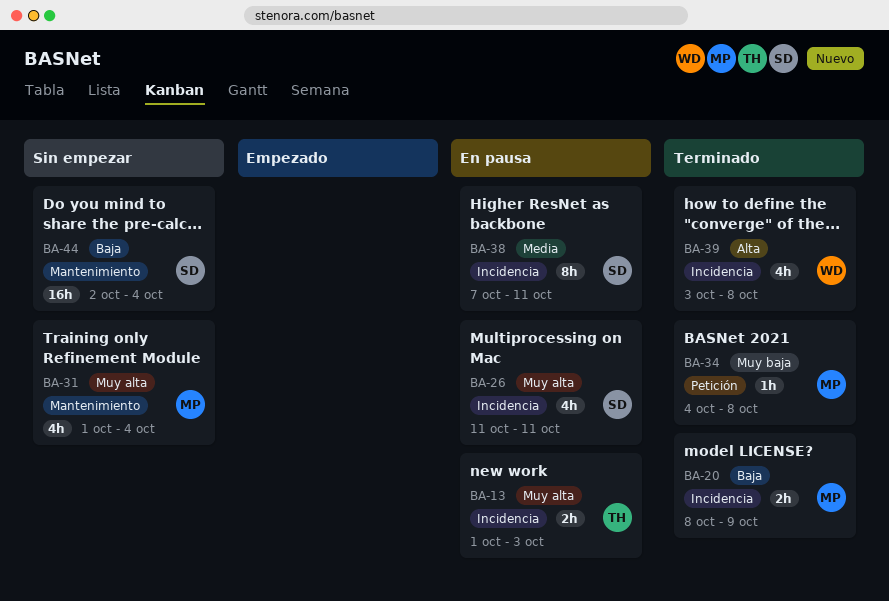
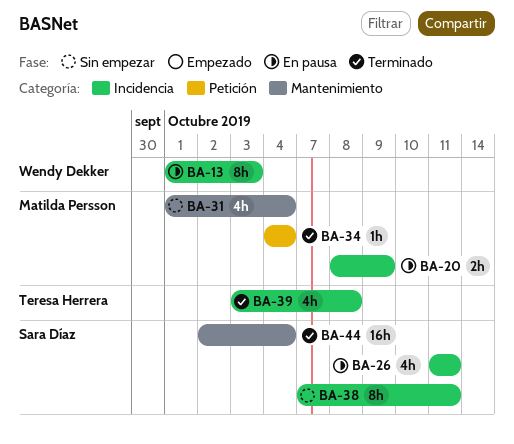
BA-13, owner: Teresa Herrera -> Wendy Dekker
BA-13, estimate: 2h -> 8h
BA-20, status: Terminado -> En pausa
BA-34, due: Oct 8 -> Oct 4
BA-38, status: En pausa -> Sin empezar
BA-39, owner: Wendy Dekker -> Teresa Herrera
BA-44, status: Sin empezar -> Terminado

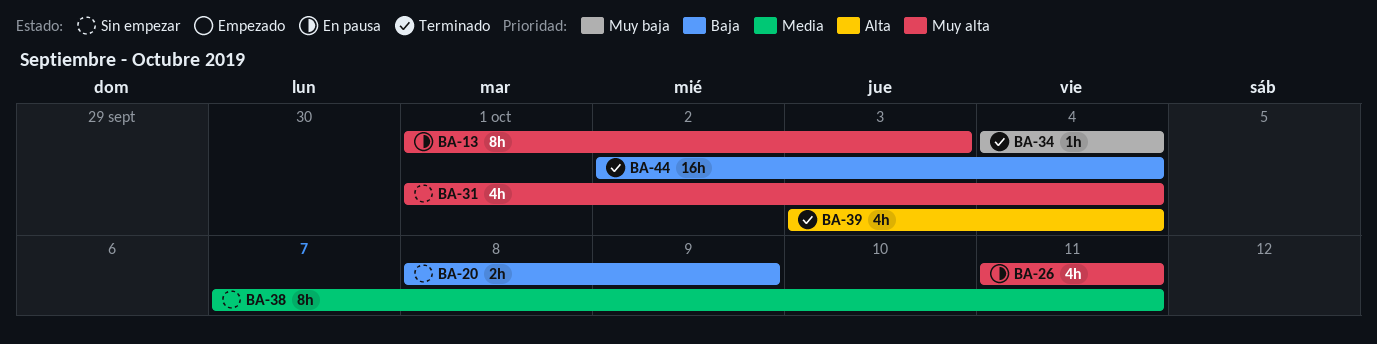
BA-20, status: En pausa -> Sin empezar
BA-39, due: Oct 8 -> Oct 4

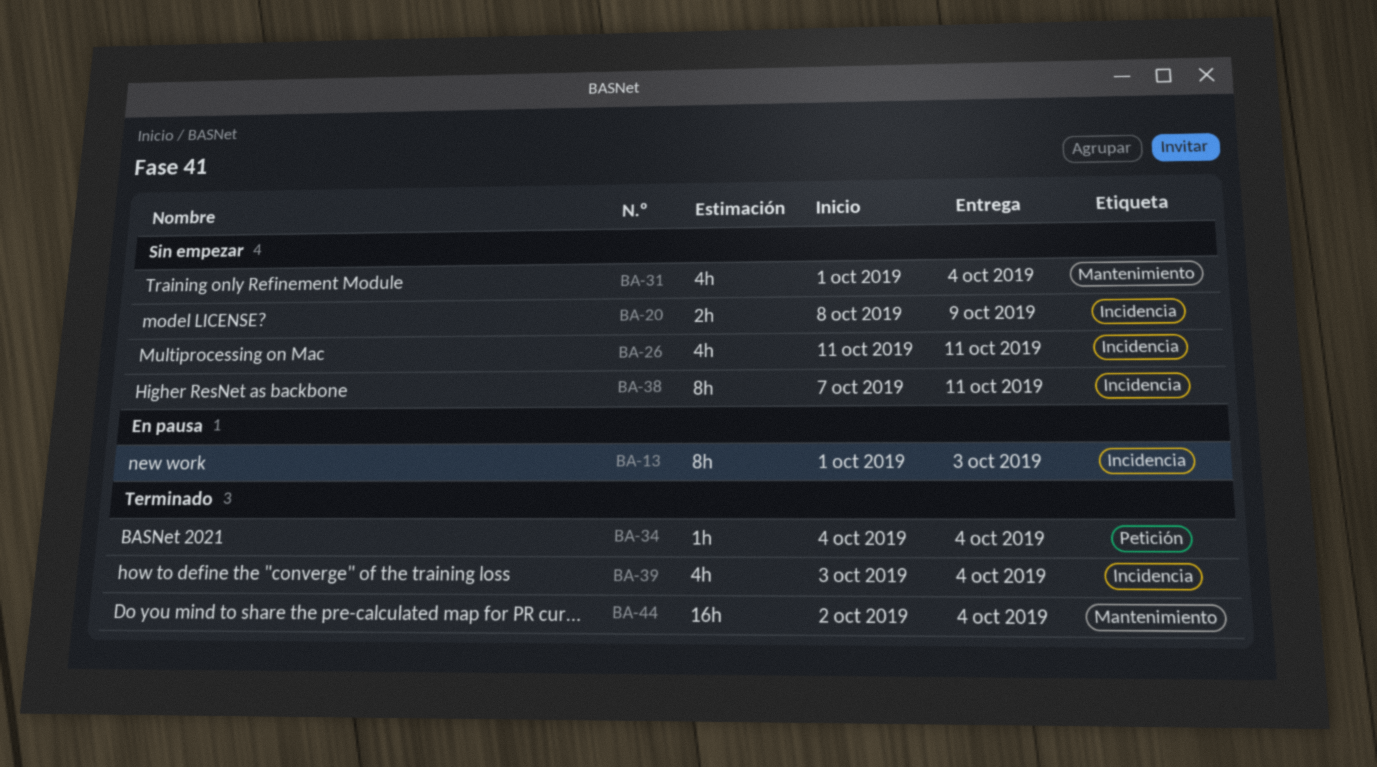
BA-26, status: En pausa -> Sin empezar

